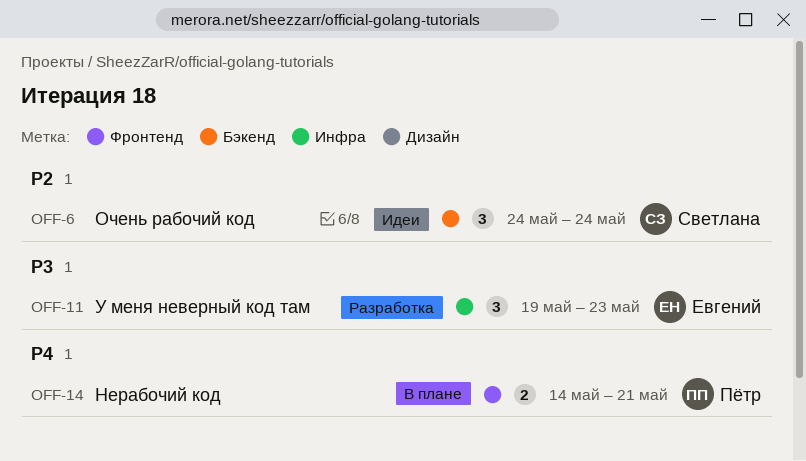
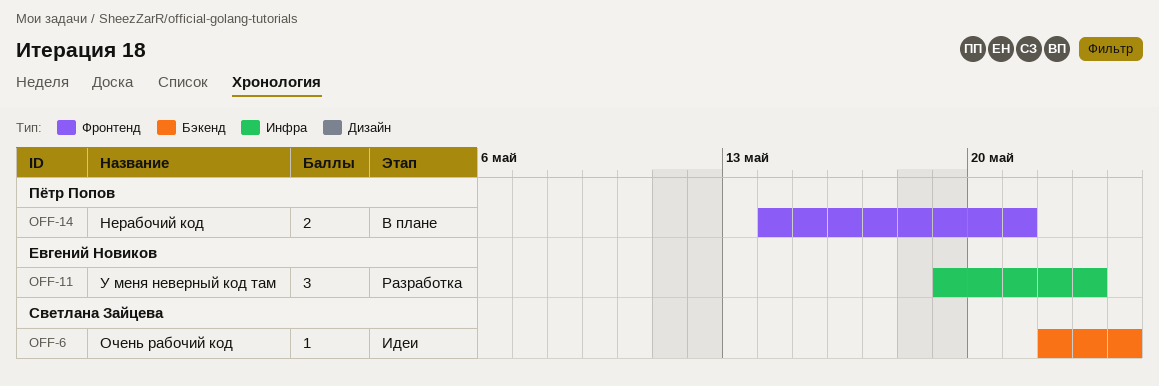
OFF-6, estimate: 3 -> 1
OFF-6, start: May 24 -> May 22

